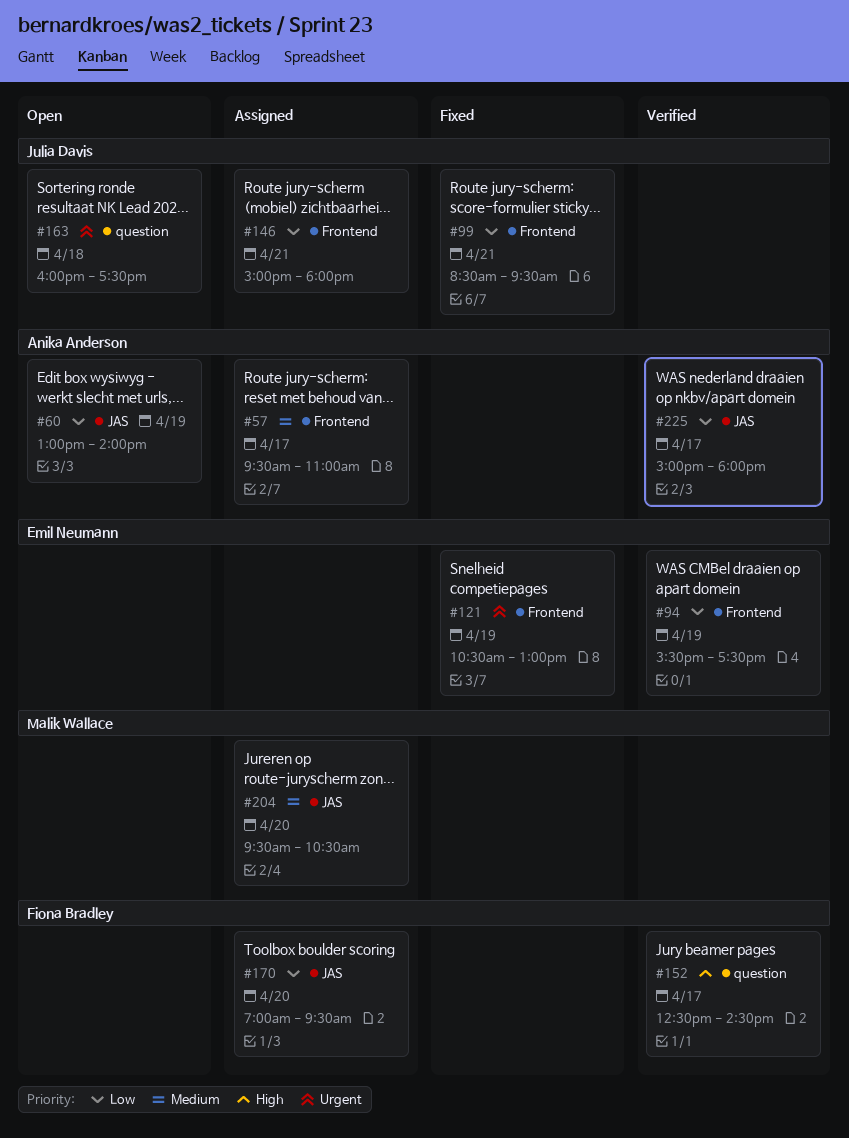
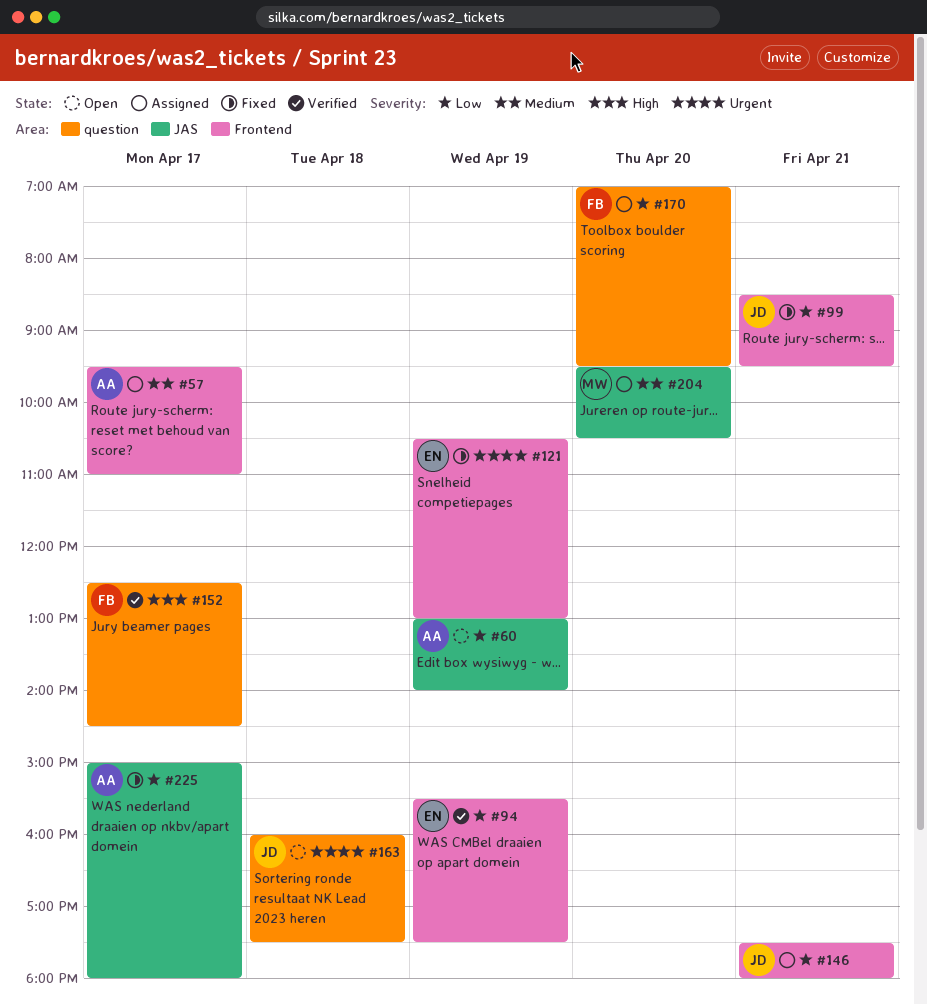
#146, begins: 15:00 -> 17:30
#170, label: JAS -> question
#225, status: Verified -> Fixed

